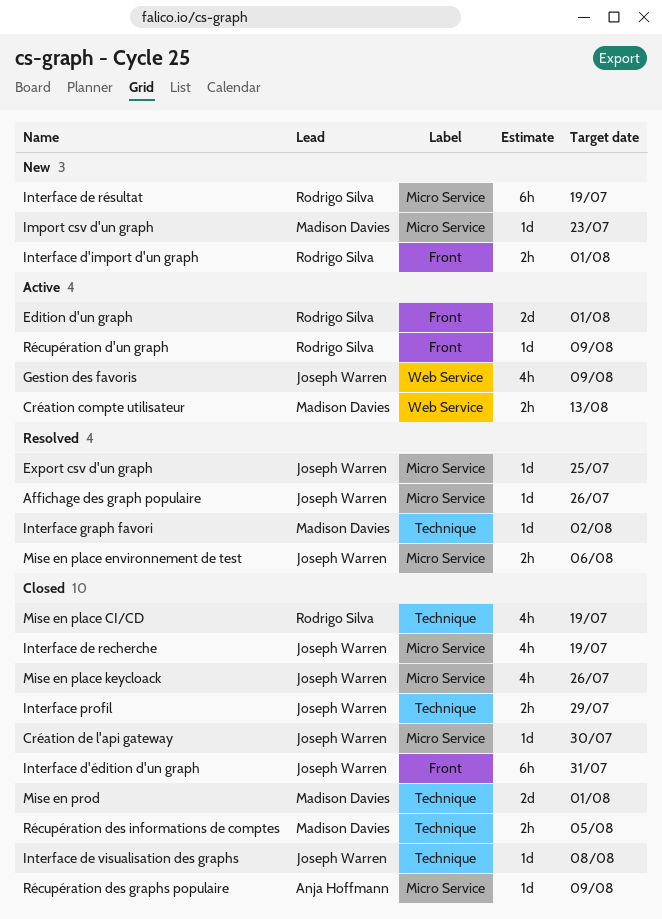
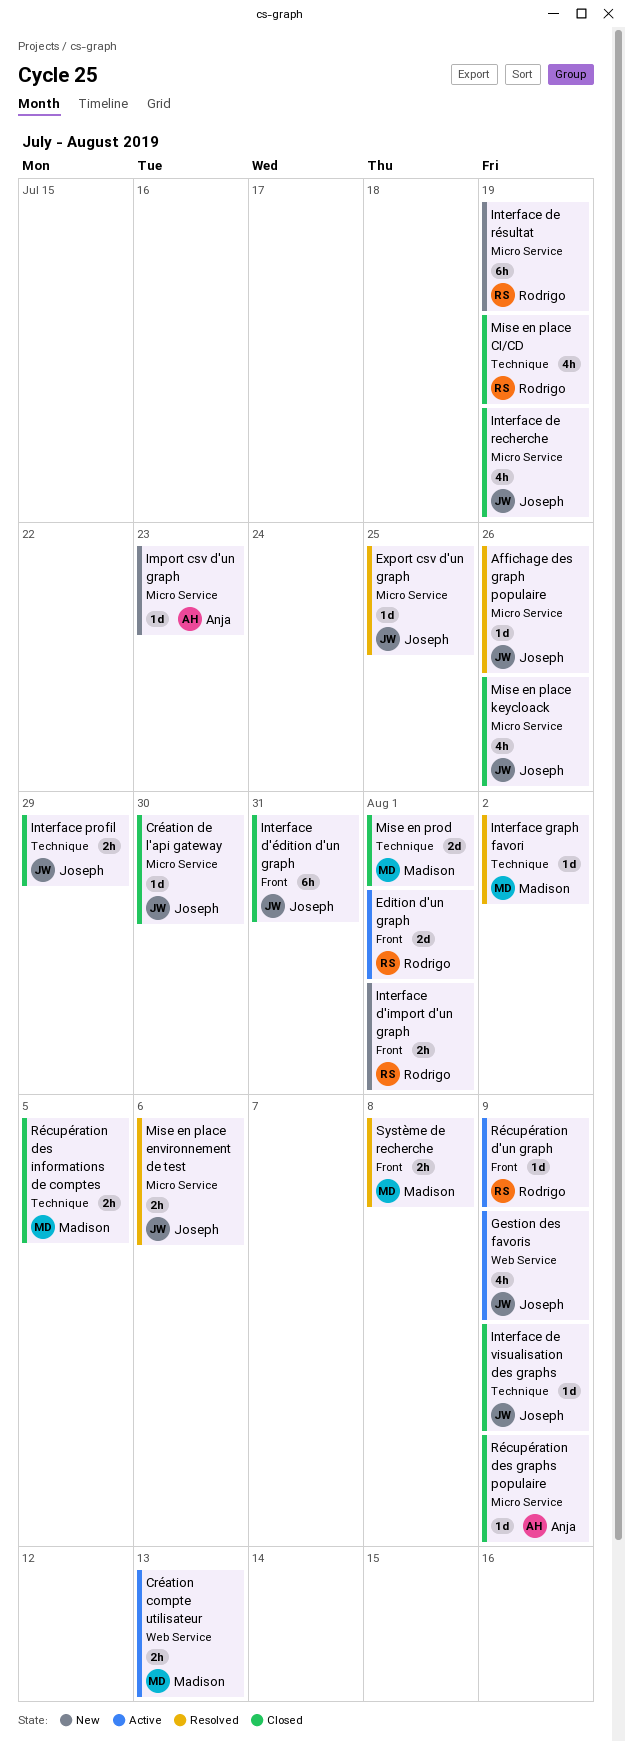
Import csv d'un graph, owner: Madison Davies -> Anja Hoffmann
Interface de visualisation des graphs, due: Aug 8 -> Aug 9
Système de recherche: none -> present

